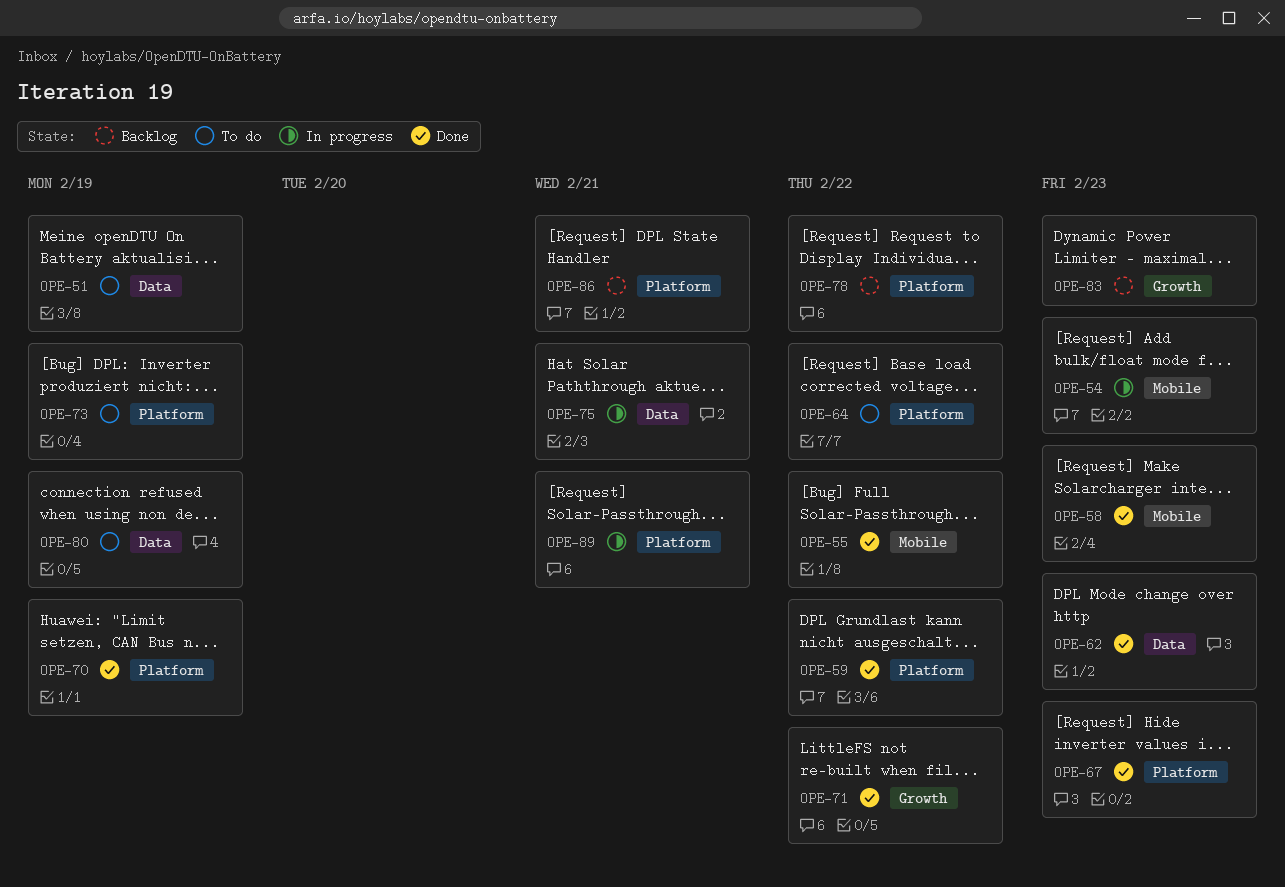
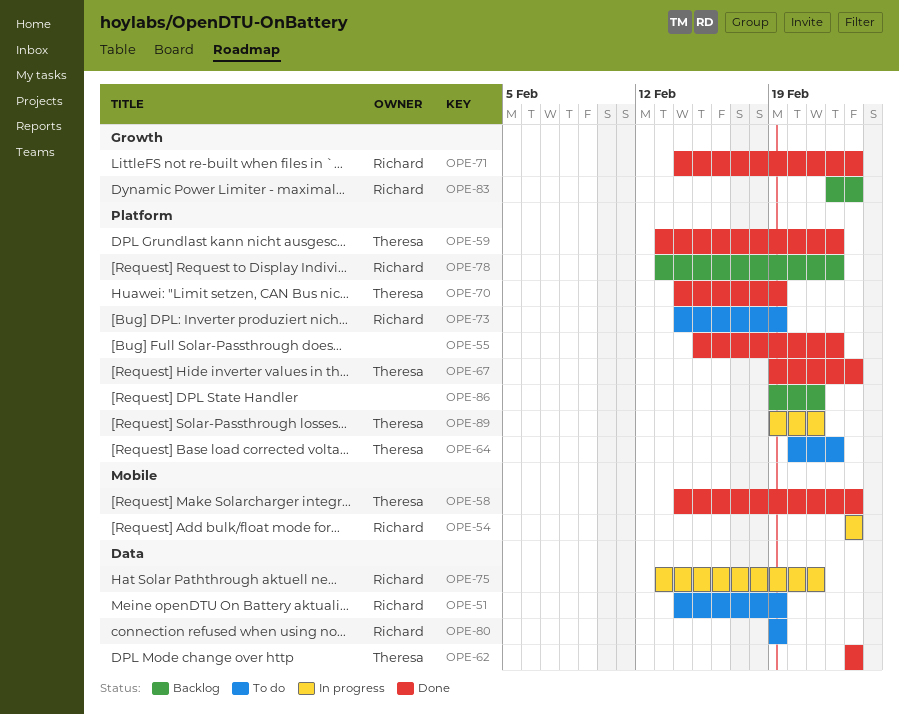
OPE-55, label: Mobile -> Platform
OPE-71, due: Feb 22 -> Feb 23

